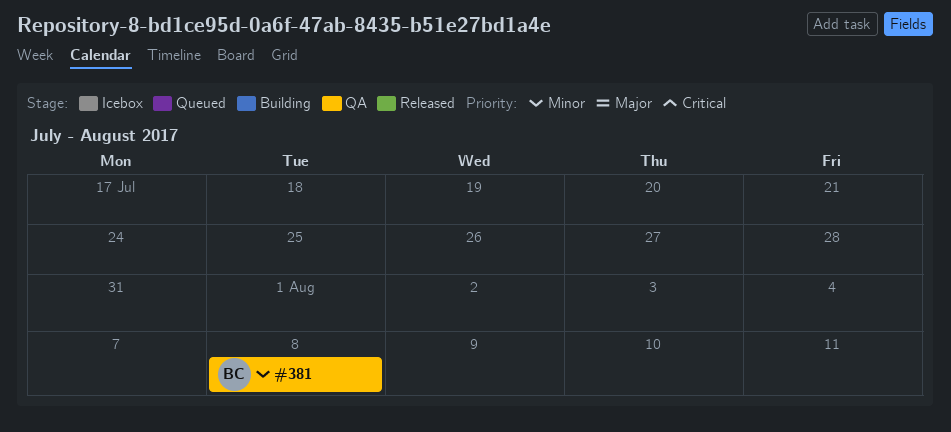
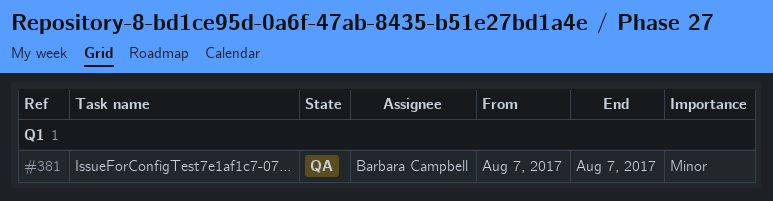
#381, start: Aug 8 -> Aug 7
#381, due: Aug 8 -> Aug 7

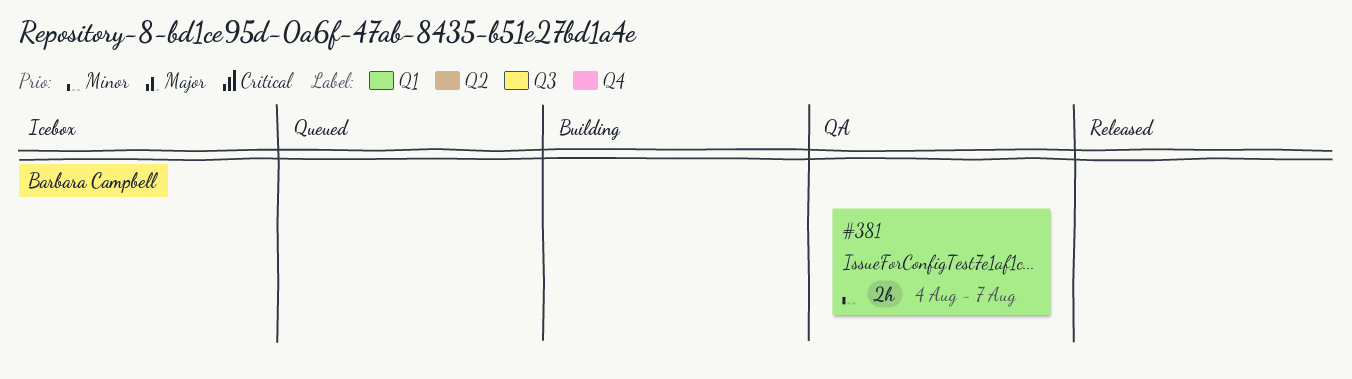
#381, start: Aug 7 -> Aug 4

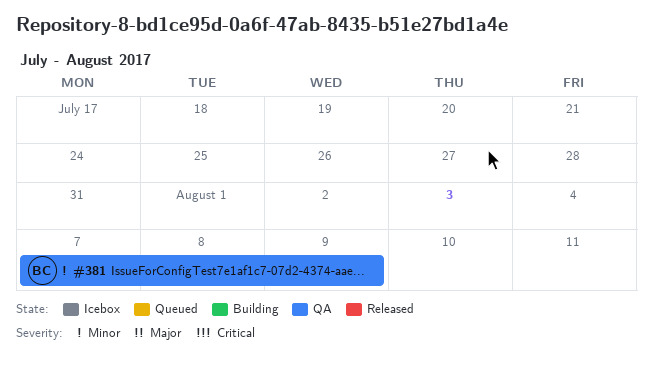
#381, start: Aug 4 -> Aug 7
#381, due: Aug 7 -> Aug 9

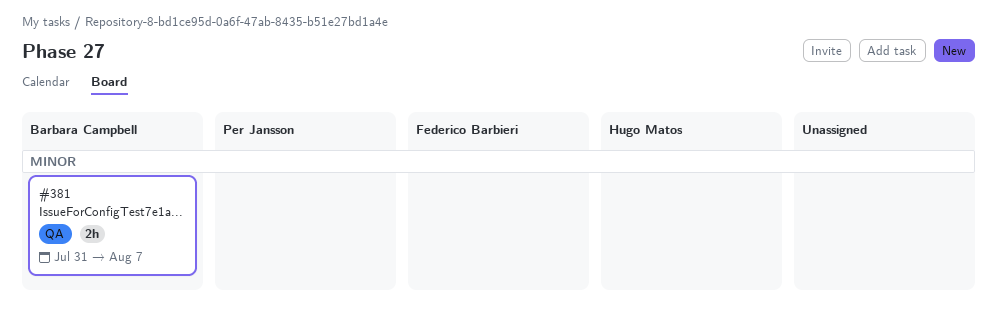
#381, start: Aug 7 -> Jul 31
#381, due: Aug 9 -> Aug 7

